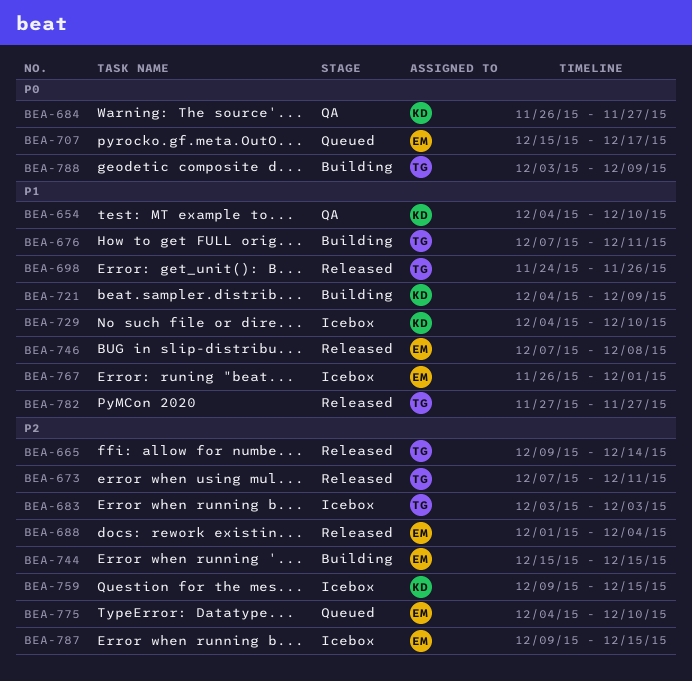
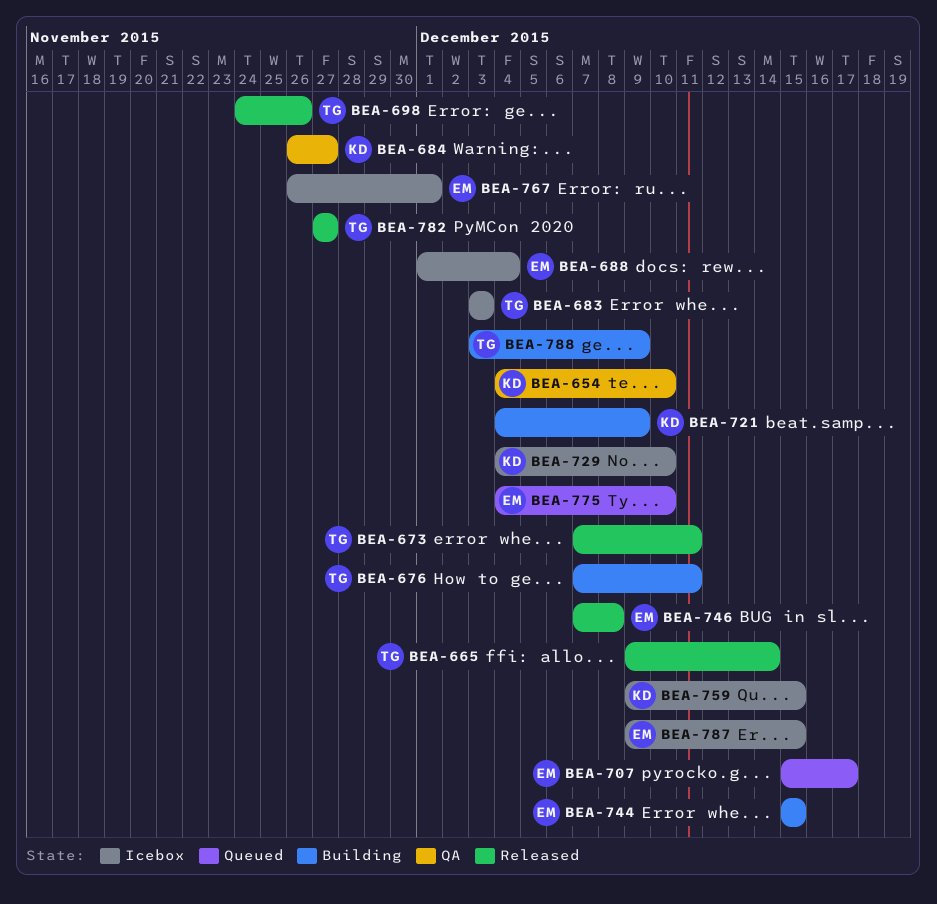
BEA-688, status: Released -> Icebox

